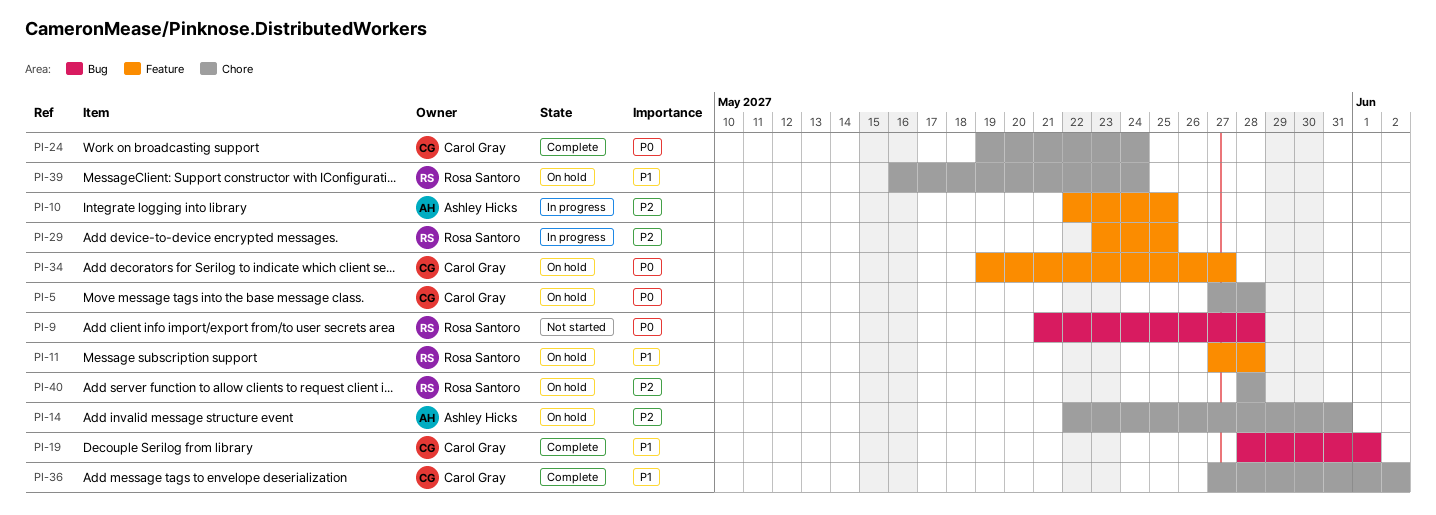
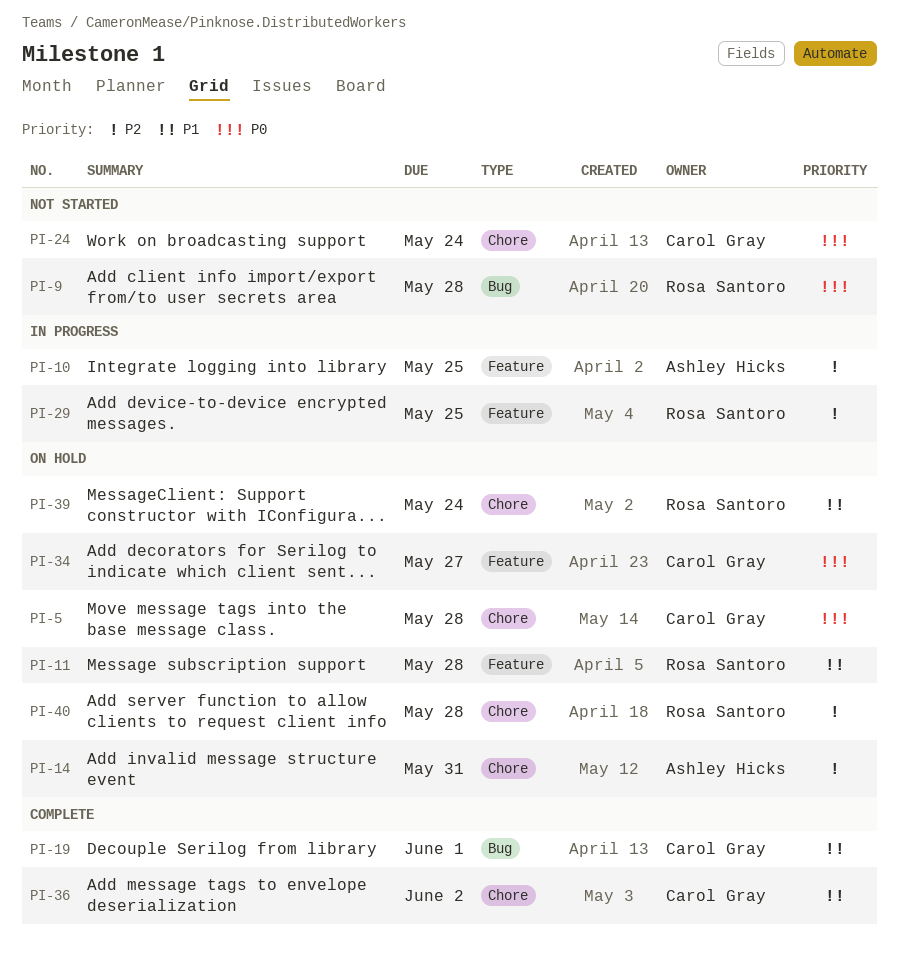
PI-24, status: Complete -> Not started

